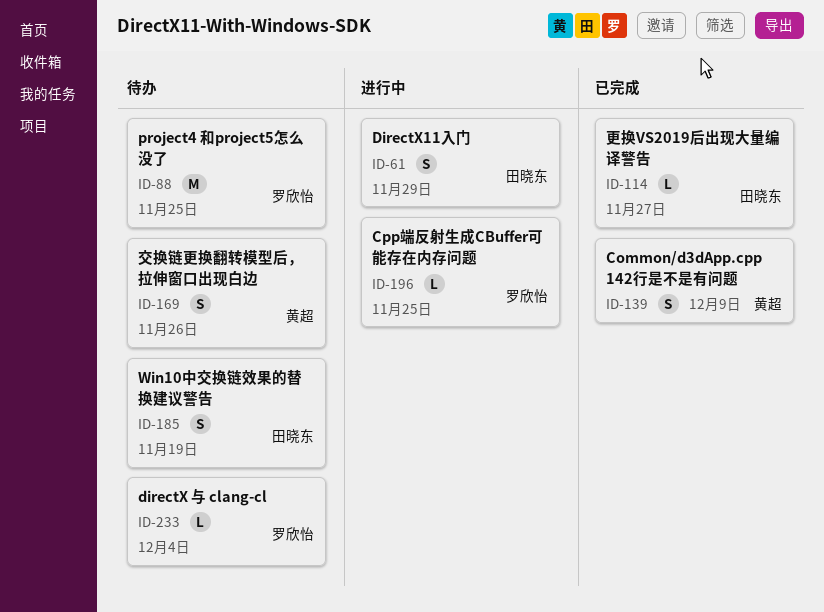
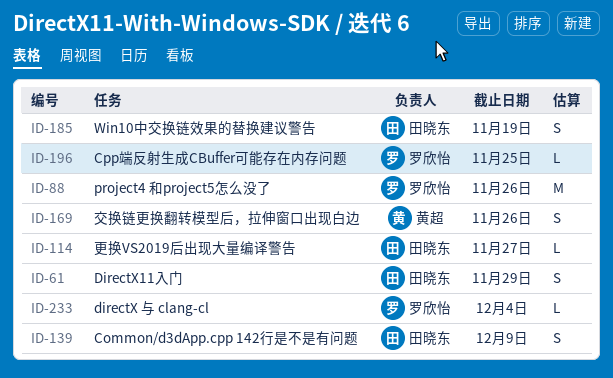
ID-88, due: Nov 25 -> Nov 26
ID-139, owner: 黄超 -> 田晓东

